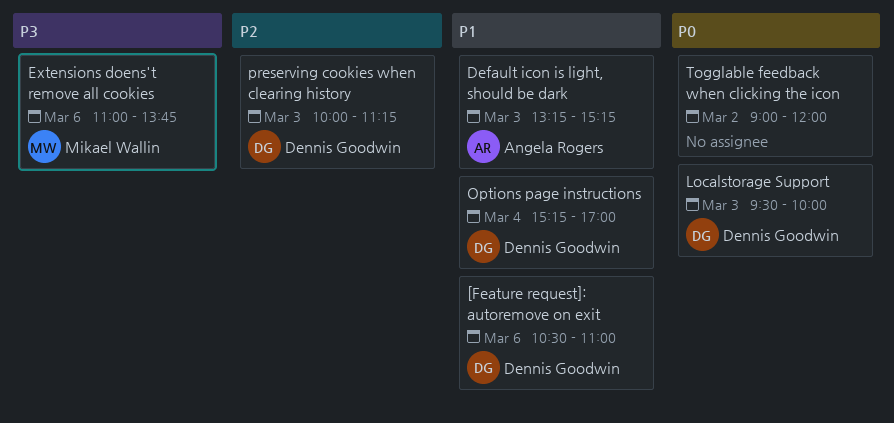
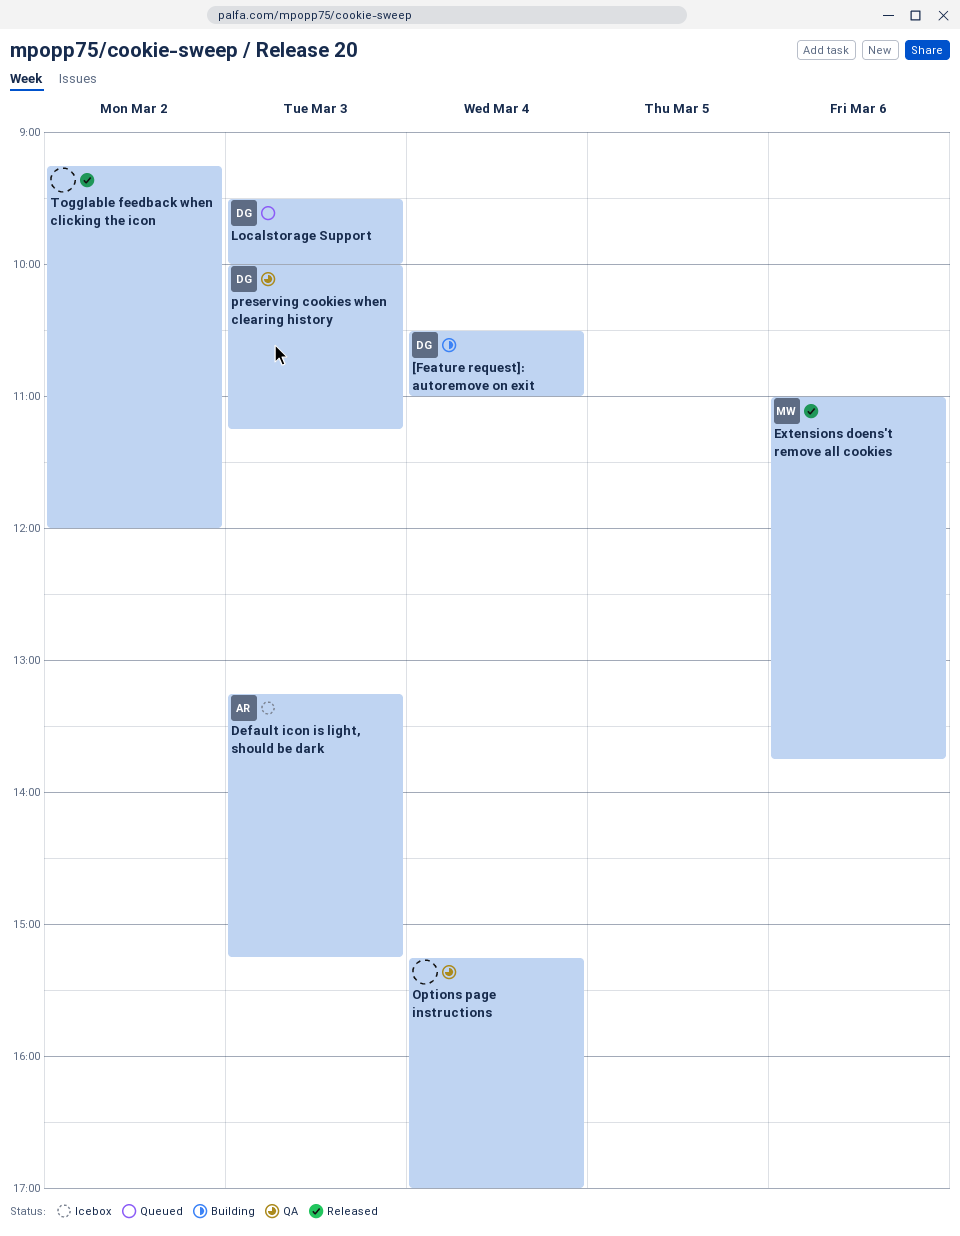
[Feature request]: autoremove on exit, day: Mar 6 -> Mar 4
Options page instructions, owner: Dennis Goodwin -> none
Togglable feedback when clicking the icon, begins: 09:00 -> 09:15

